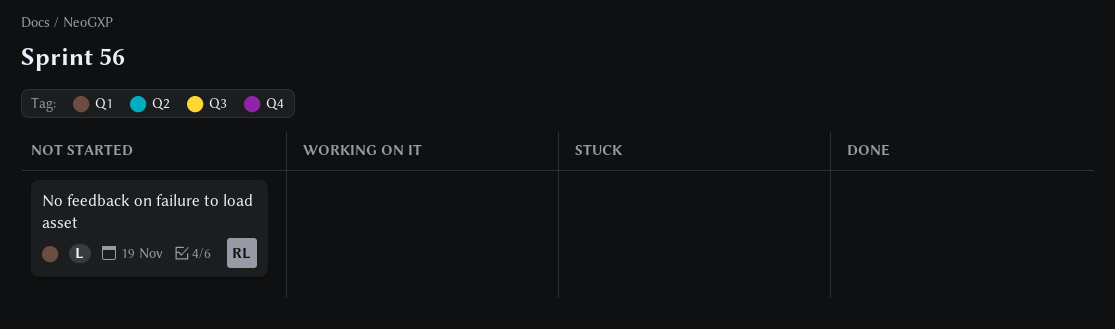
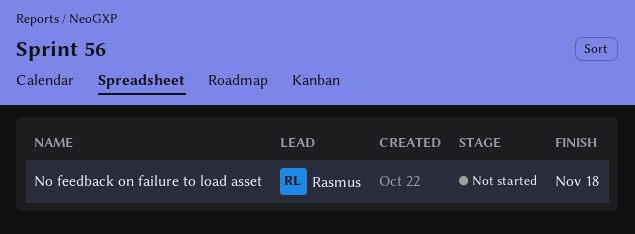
No feedback on failure to load asset, due: Nov 19 -> Nov 18

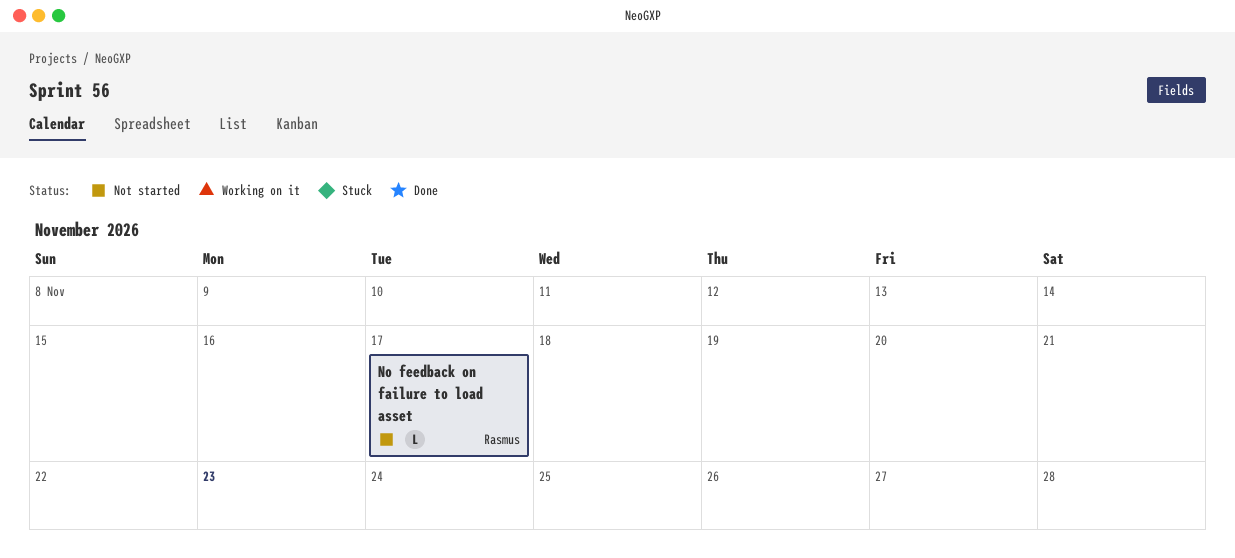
No feedback on failure to load asset, due: Nov 18 -> Nov 17

